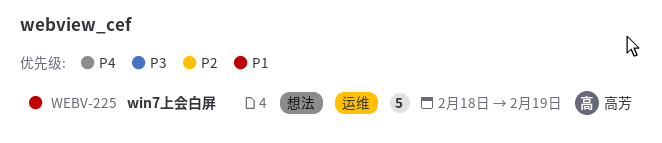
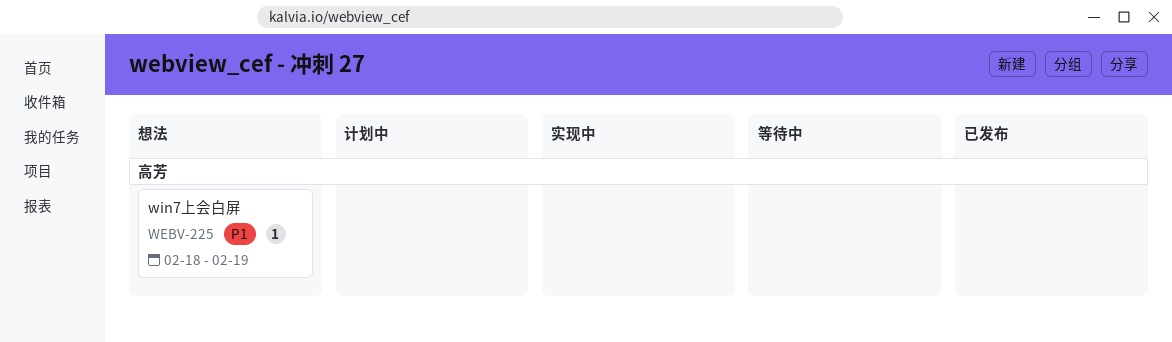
WEBV-225, estimate: 5 -> 1

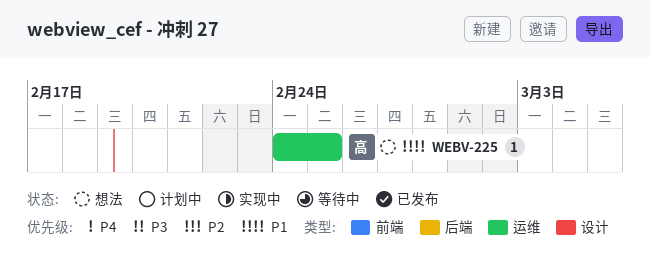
WEBV-225, start: Feb 18 -> Feb 24
WEBV-225, due: Feb 19 -> Feb 25

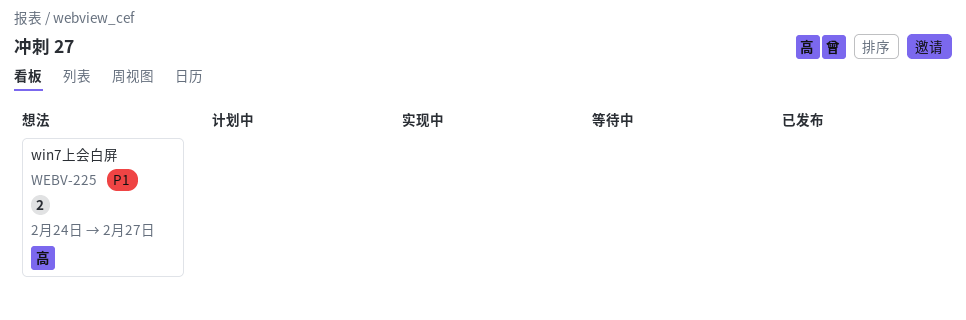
WEBV-225, estimate: 1 -> 2
WEBV-225, due: Feb 25 -> Feb 27

